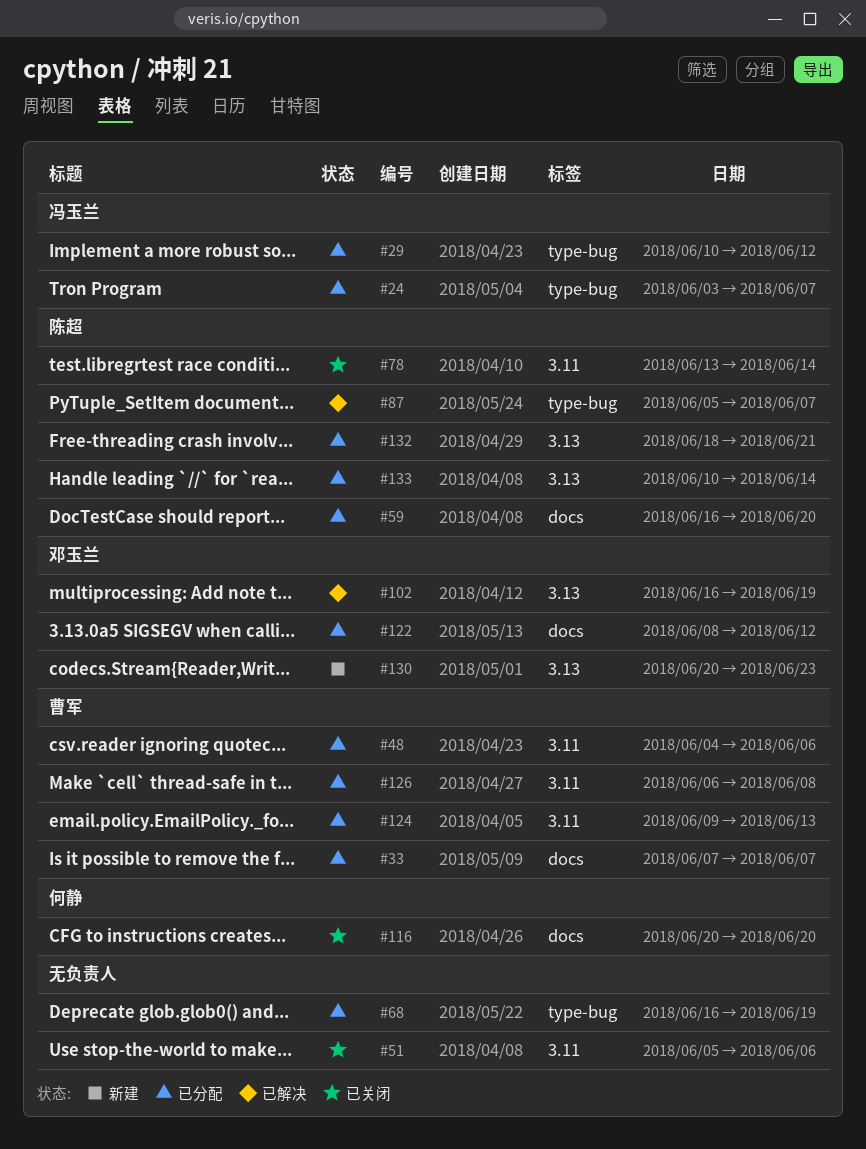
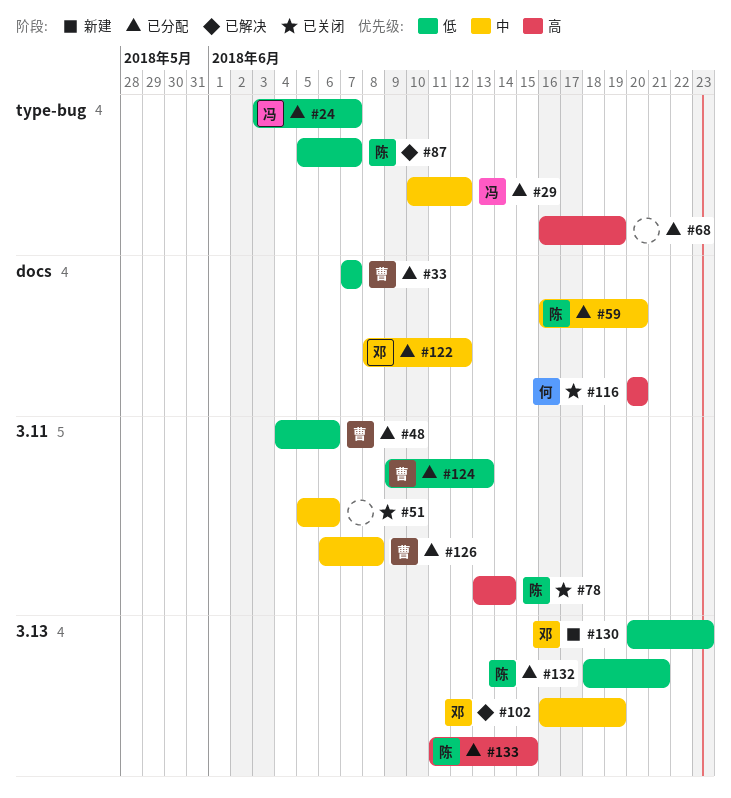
#133, start: Jun 10 -> Jun 11
#133, due: Jun 14 -> Jun 15

